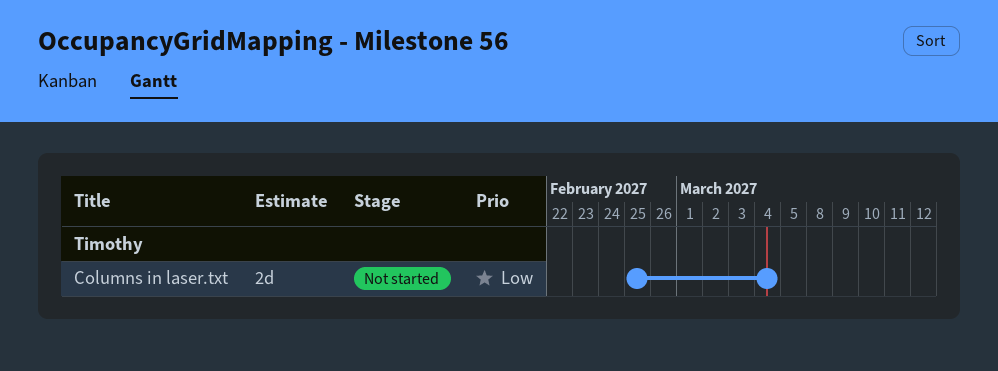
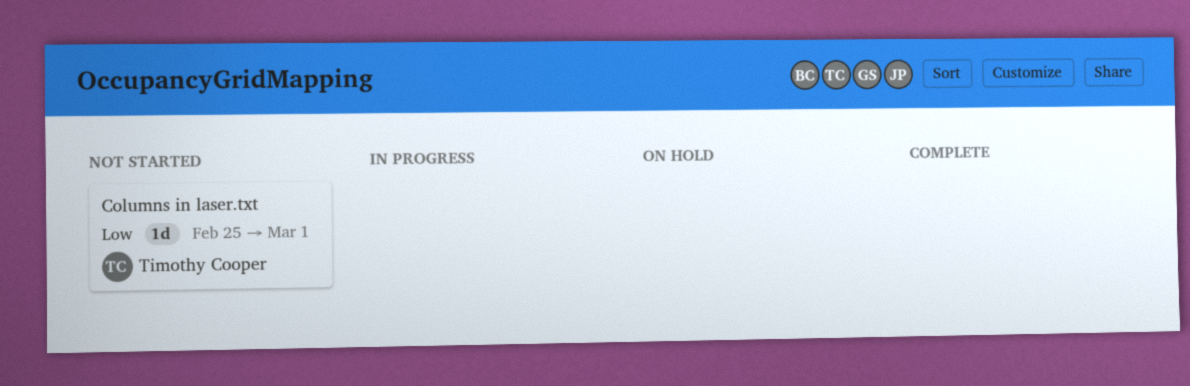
Columns in laser.txt, estimate: 2d -> 1d
Columns in laser.txt, due: Mar 4 -> Mar 1

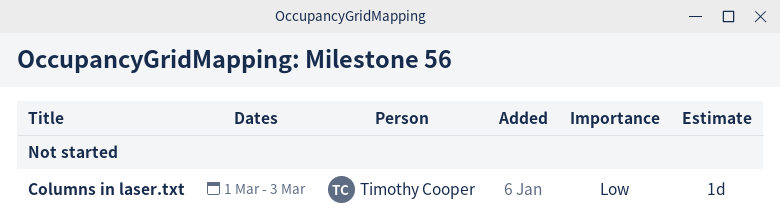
Columns in laser.txt, start: Feb 25 -> Mar 1
Columns in laser.txt, due: Mar 1 -> Mar 3

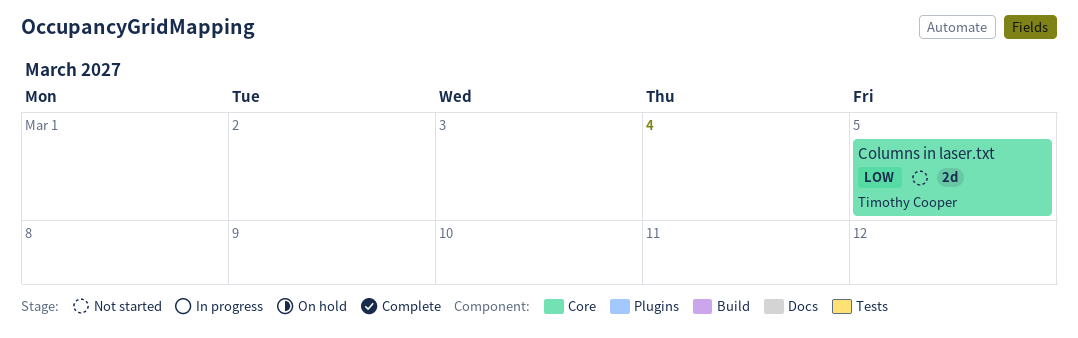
Columns in laser.txt, estimate: 1d -> 2d
Columns in laser.txt, due: Mar 3 -> Mar 5

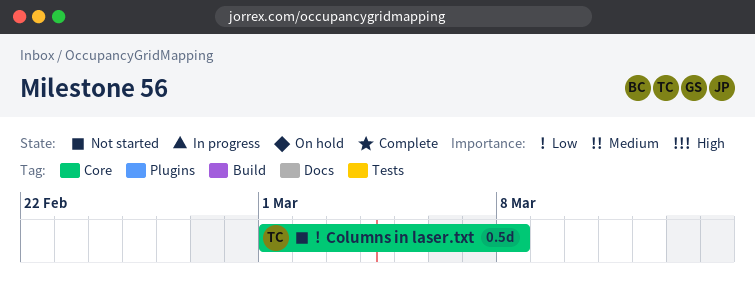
Columns in laser.txt, estimate: 2d -> 0.5d
Columns in laser.txt, due: Mar 5 -> Mar 8

